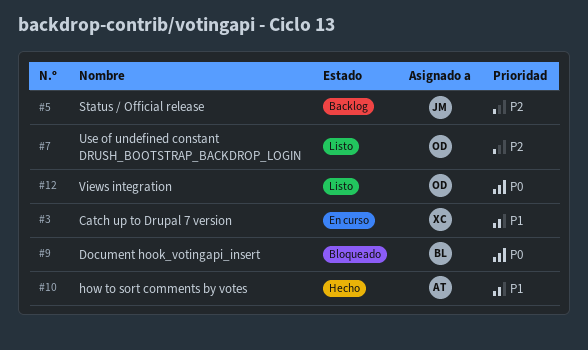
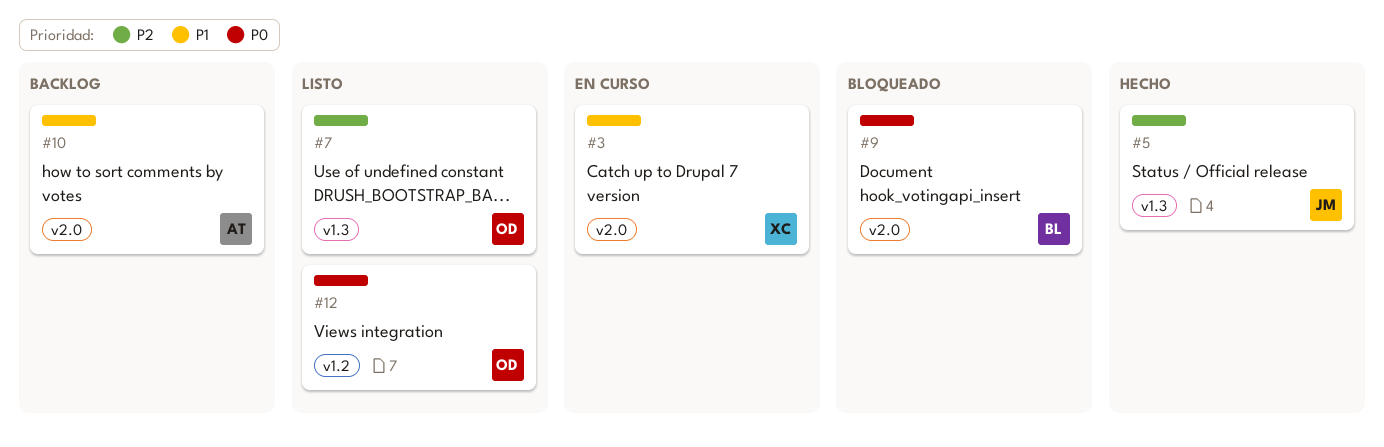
#5, status: Backlog -> Hecho
#10, status: Hecho -> Backlog

